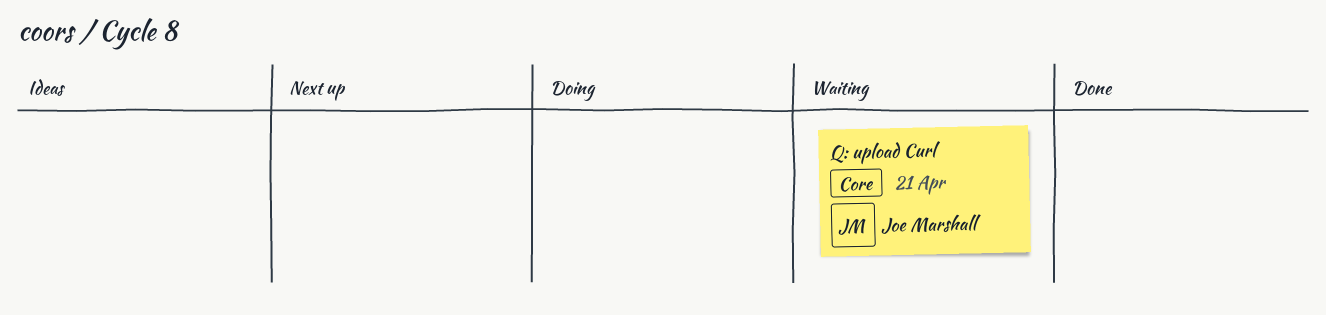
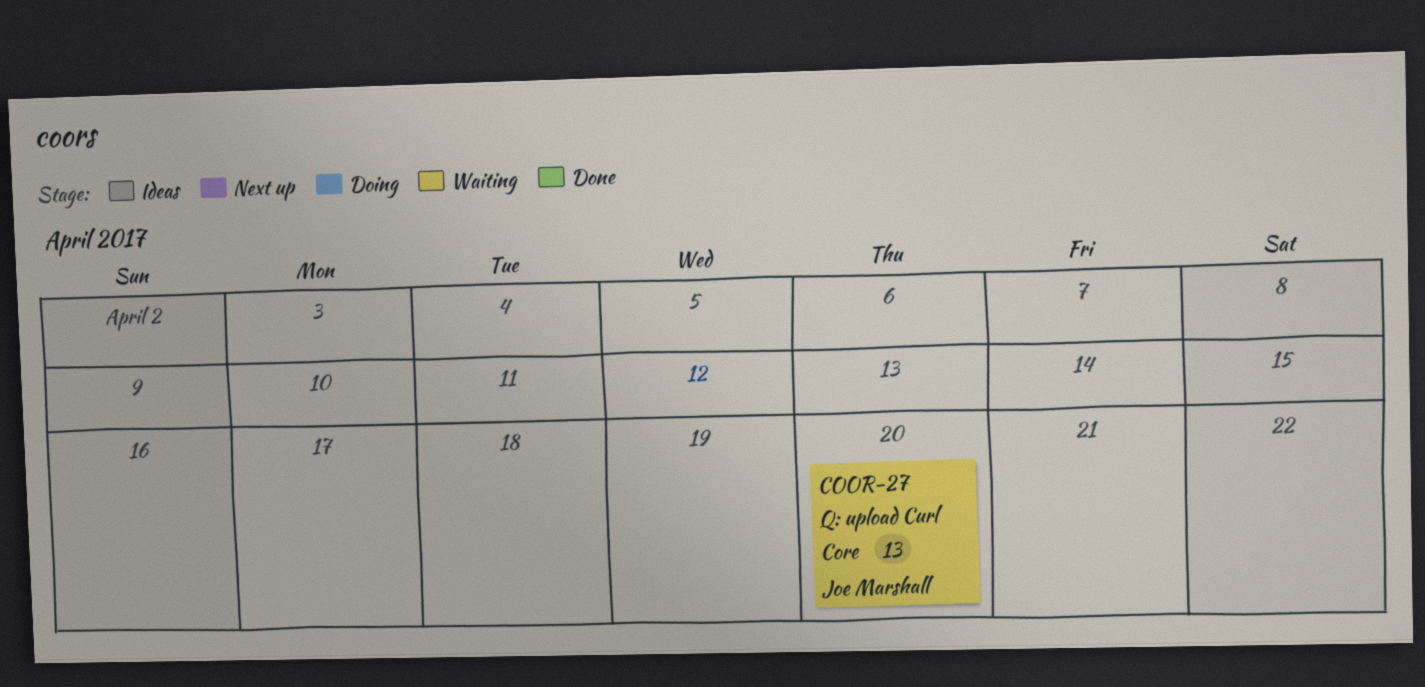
Q: upload Curl, due: Apr 21 -> Apr 20

